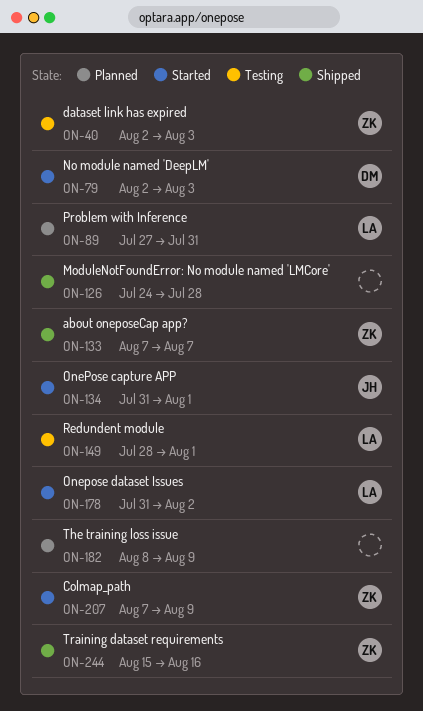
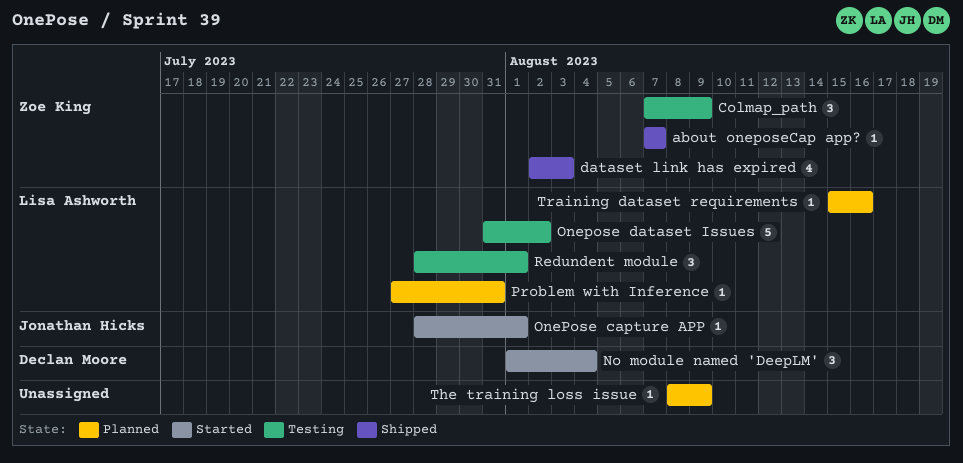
Colmap_path, status: Started -> Testing
dataset link has expired, status: Testing -> Shipped
ModuleNotFoundError: No module named 'LMCore': present -> none
No module named 'DeepLM', start: Aug 2 -> Aug 1
No module named 'DeepLM', due: Aug 3 -> Aug 4
OnePose capture APP, start: Jul 31 -> Jul 28
Onepose dataset Issues, status: Started -> Testing
Training dataset requirements, status: Shipped -> Planned
Training dataset requirements, owner: Zoe King -> Lisa Ashworth

